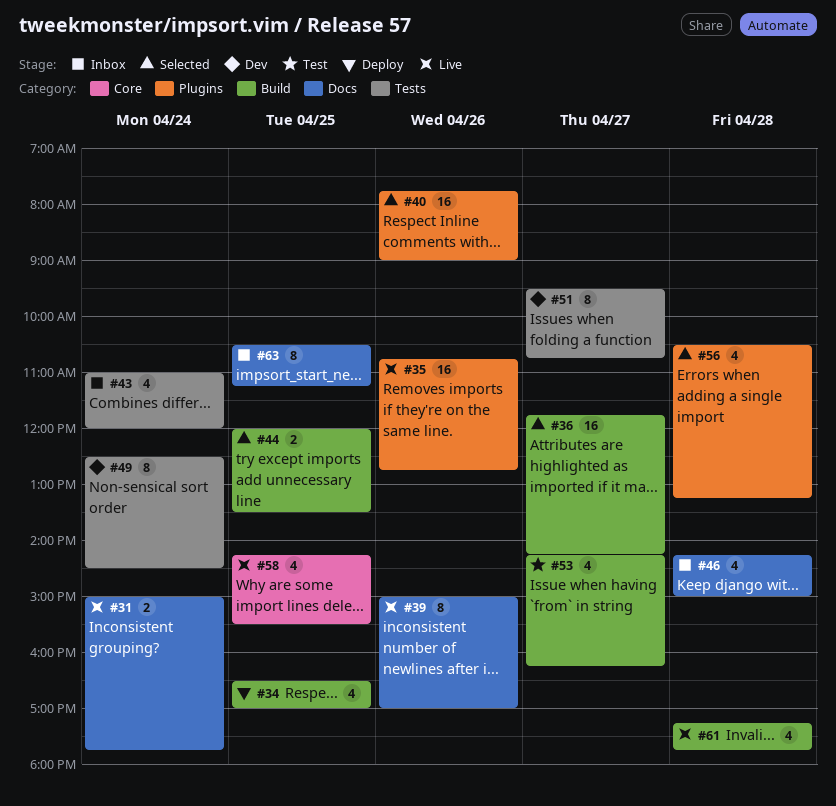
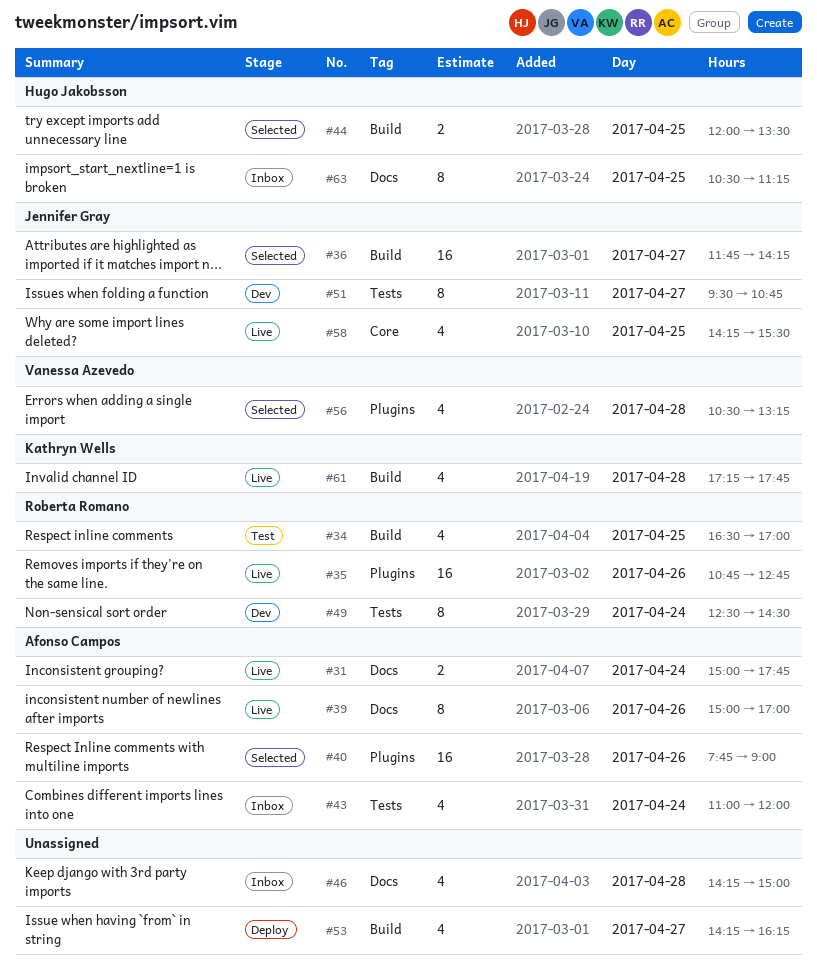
#34, status: Deploy -> Test
#53, status: Test -> Deploy

